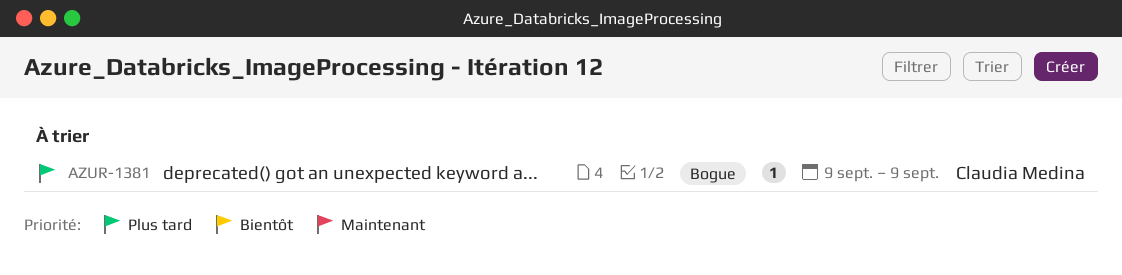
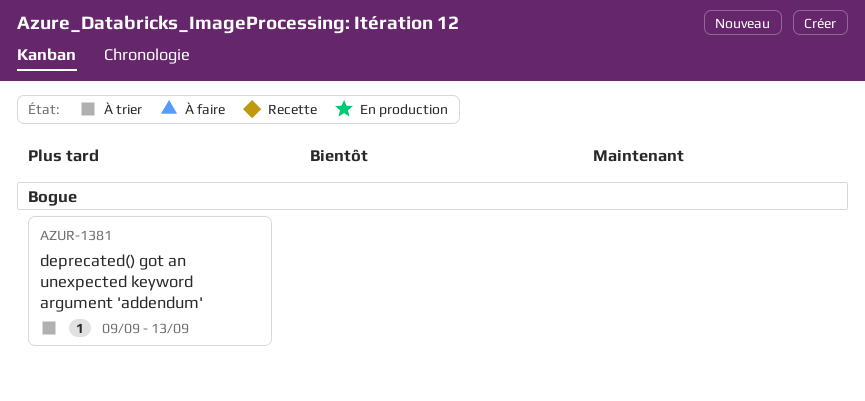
AZUR-1381, due: Sep 9 -> Sep 13

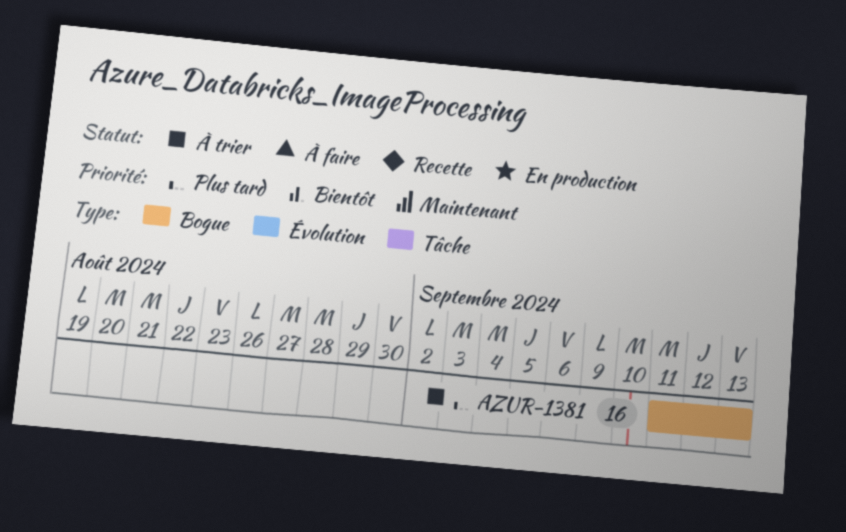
AZUR-1381, estimate: 1 -> 16
AZUR-1381, start: Sep 9 -> Sep 11

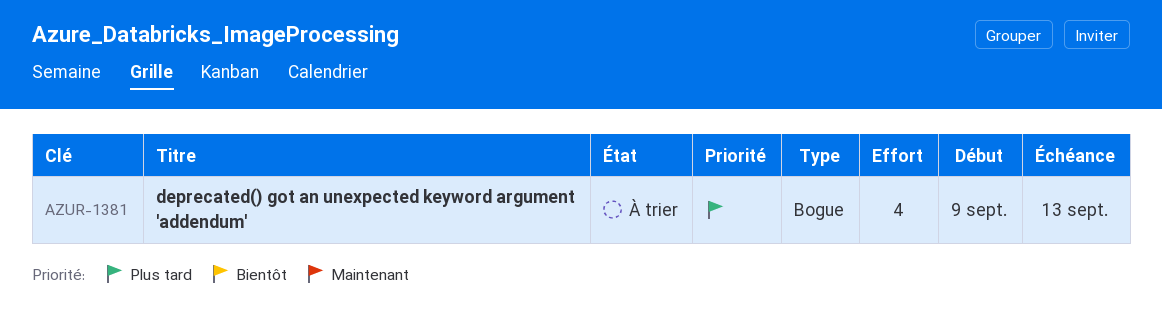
AZUR-1381, estimate: 16 -> 4
AZUR-1381, start: Sep 11 -> Sep 9

